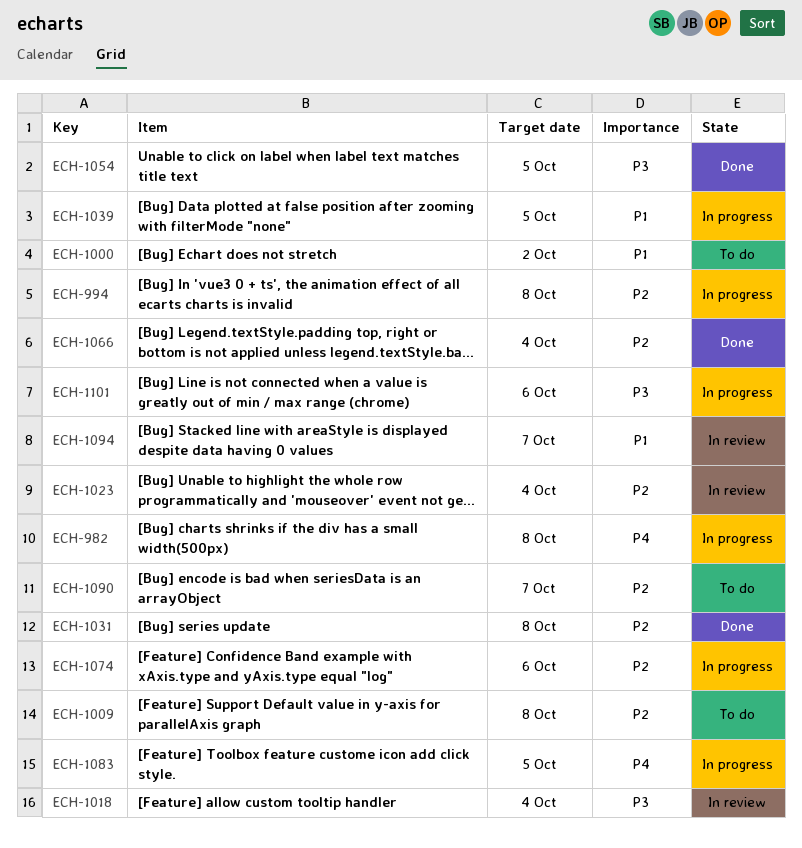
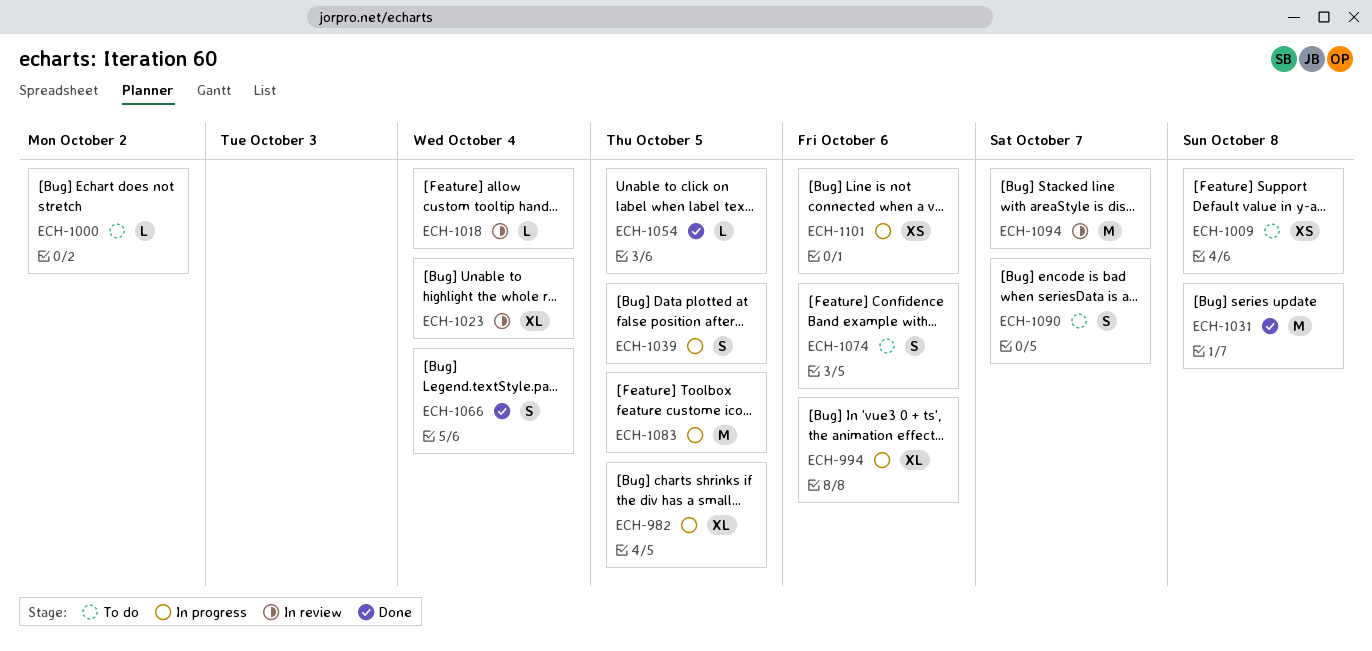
ECH-982, due: Oct 8 -> Oct 5
ECH-994, due: Oct 8 -> Oct 6
ECH-1074, status: In progress -> To do

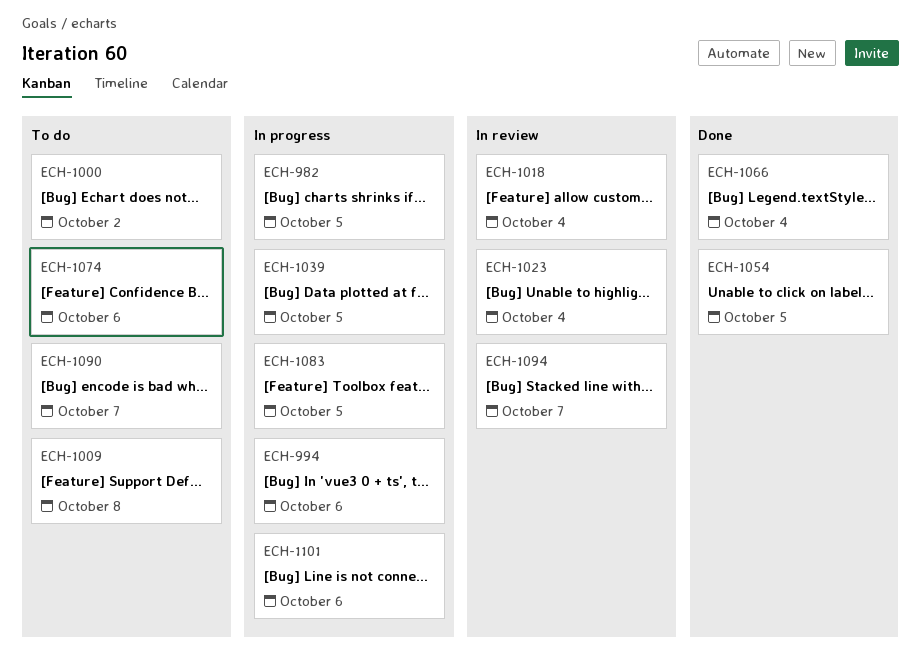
ECH-1031: present -> none

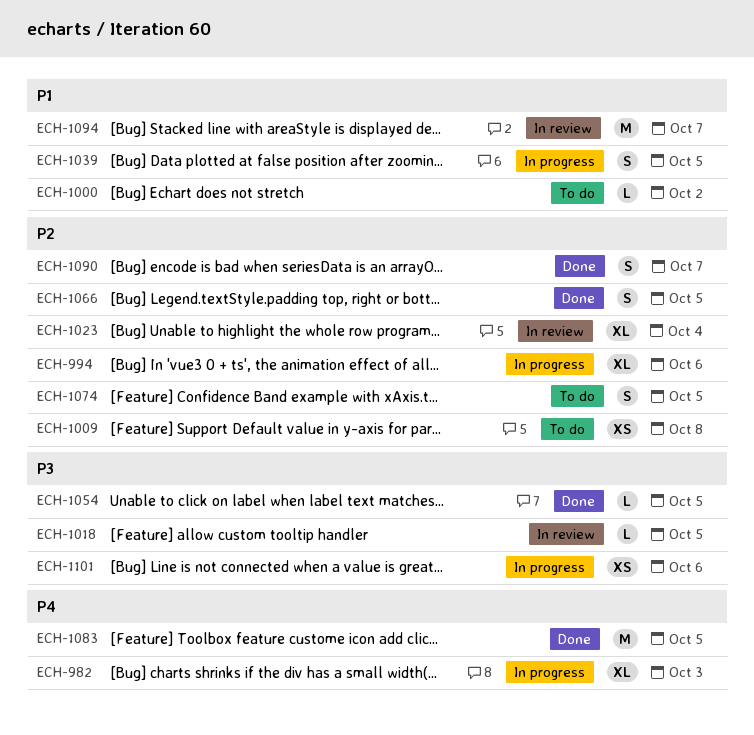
ECH-982, due: Oct 5 -> Oct 3
ECH-1018, due: Oct 4 -> Oct 5
ECH-1066, due: Oct 4 -> Oct 5
ECH-1074, due: Oct 6 -> Oct 5
ECH-1083, status: In progress -> Done
ECH-1090, status: To do -> Done

